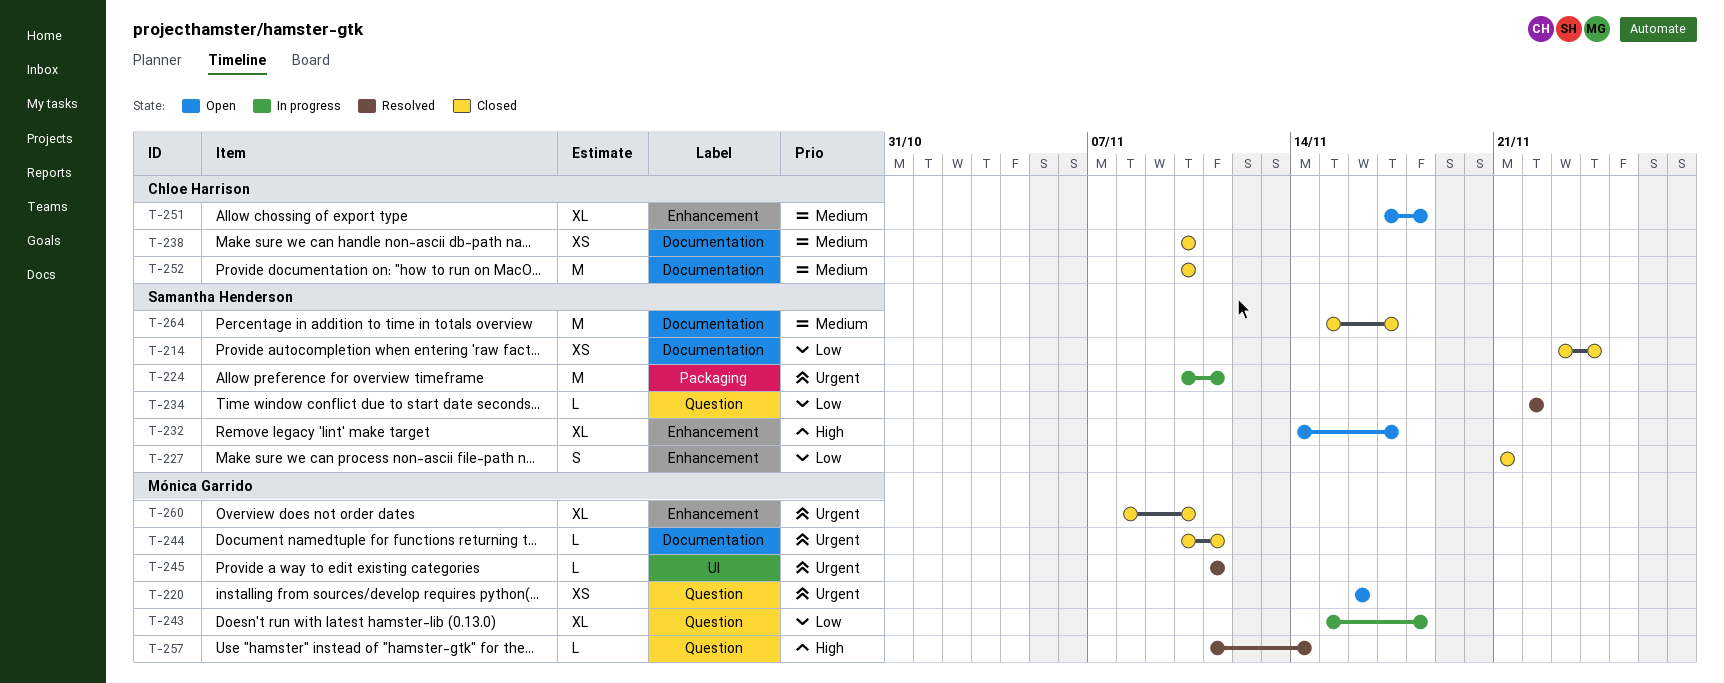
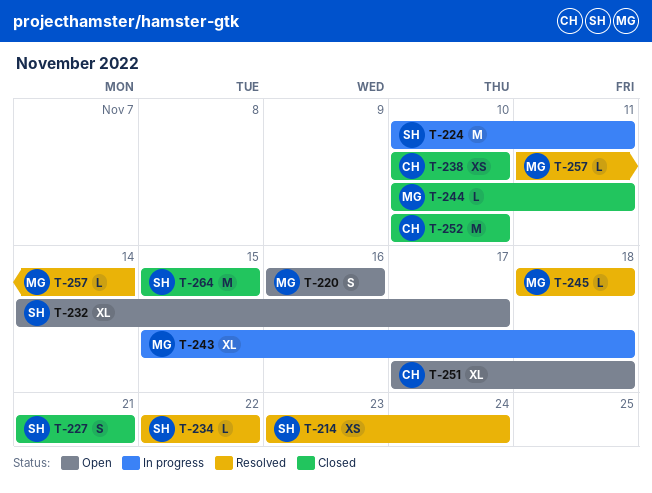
T-214, status: Closed -> Resolved
T-220, estimate: XS -> S
T-245, start: Nov 11 -> Nov 18
T-245, due: Nov 11 -> Nov 18
T-260: present -> none
T-264, due: Nov 17 -> Nov 15

